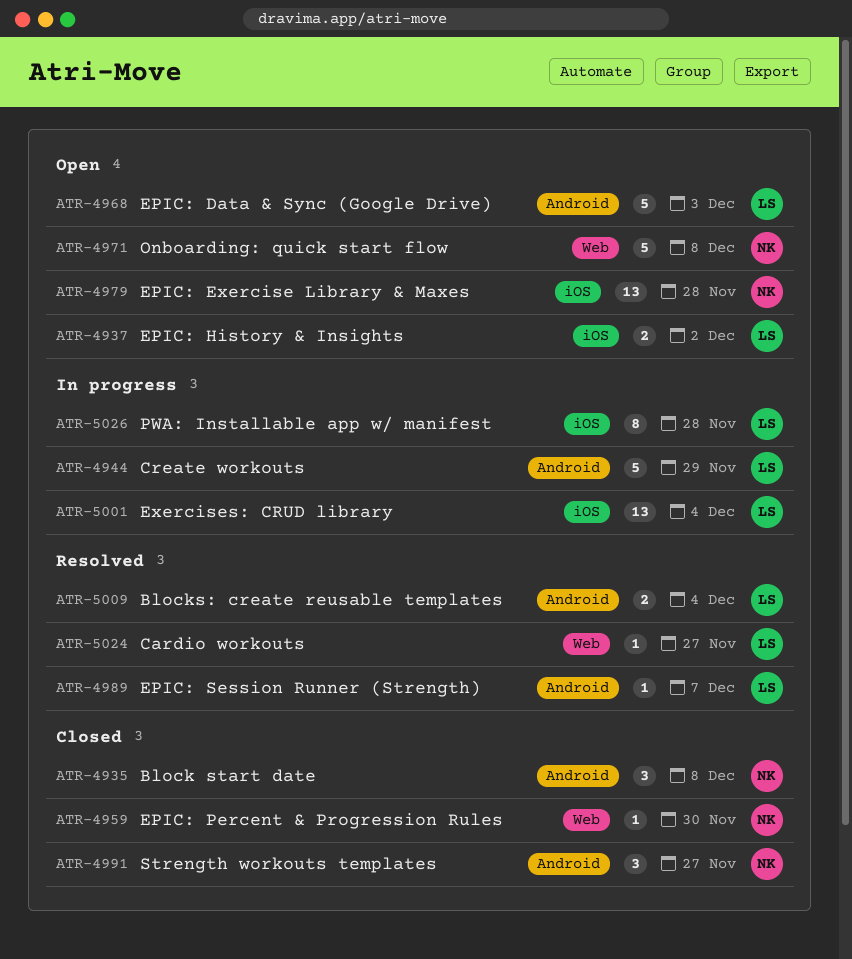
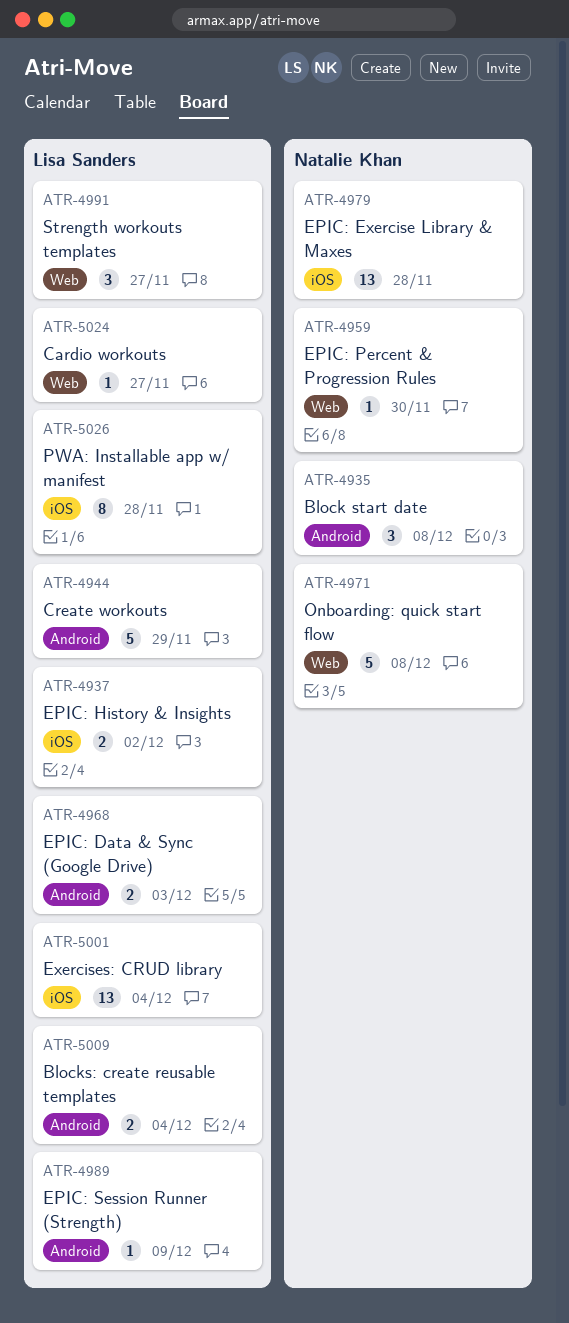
ATR-4968, estimate: 5 -> 2
ATR-4989, due: Dec 7 -> Dec 9
ATR-4991, owner: Natalie Khan -> Lisa Sanders
ATR-4991, label: Android -> Web

